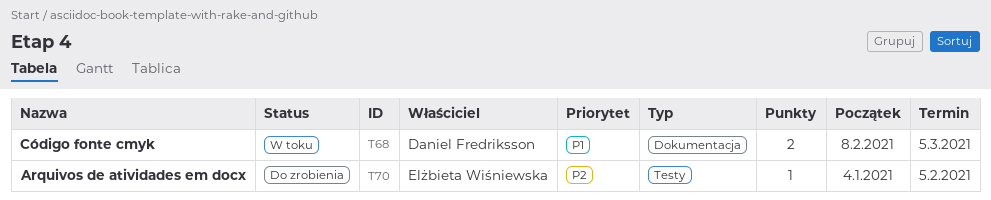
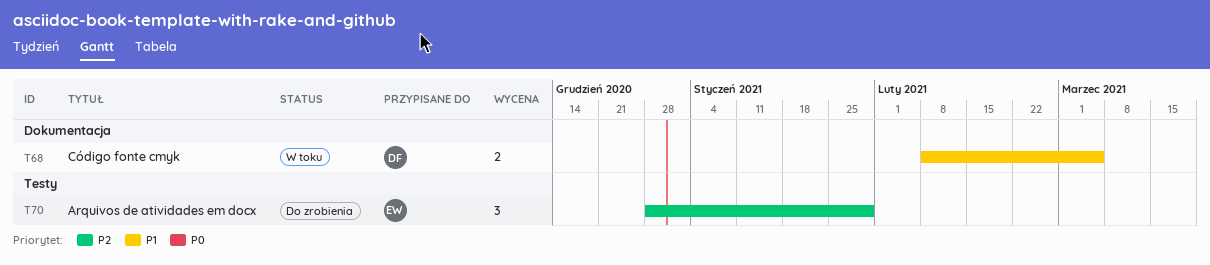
T70, estimate: 1 -> 3
T70, start: Jan 4 -> Dec 28
T70, due: Feb 5 -> Jan 29

